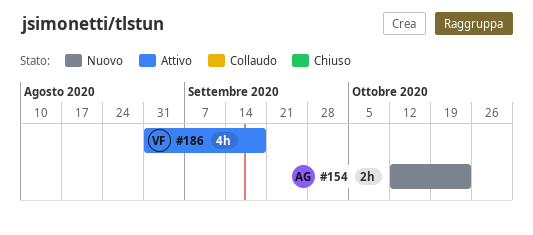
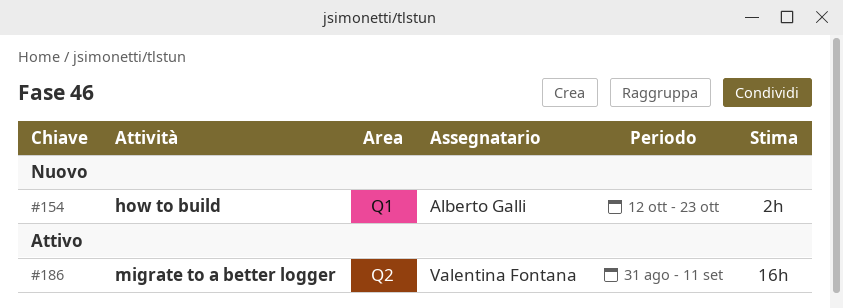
#186, estimate: 4h -> 16h
#186, due: Sep 18 -> Sep 11

